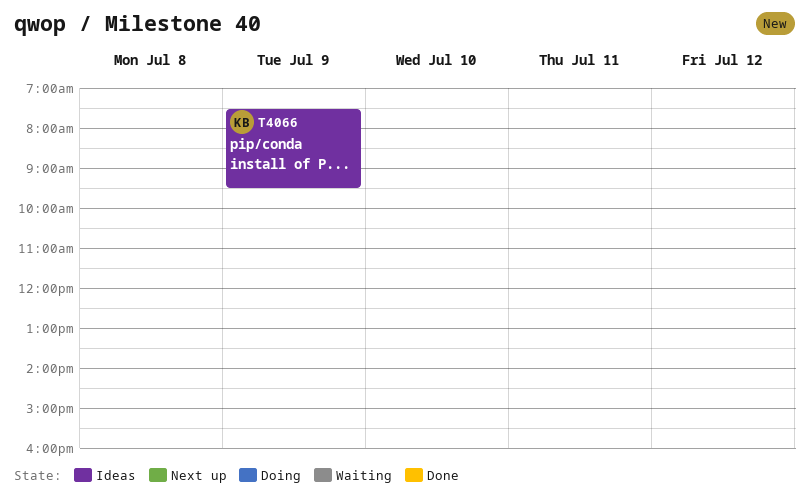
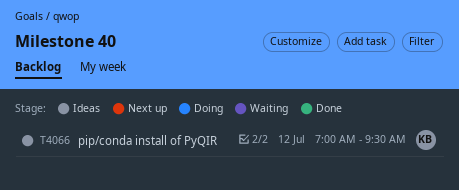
T4066, day: Jul 9 -> Jul 12
T4066, begins: 07:30 -> 07:00

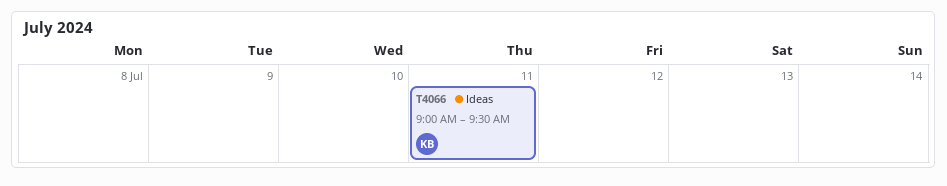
T4066, day: Jul 12 -> Jul 11
T4066, begins: 07:00 -> 09:00

